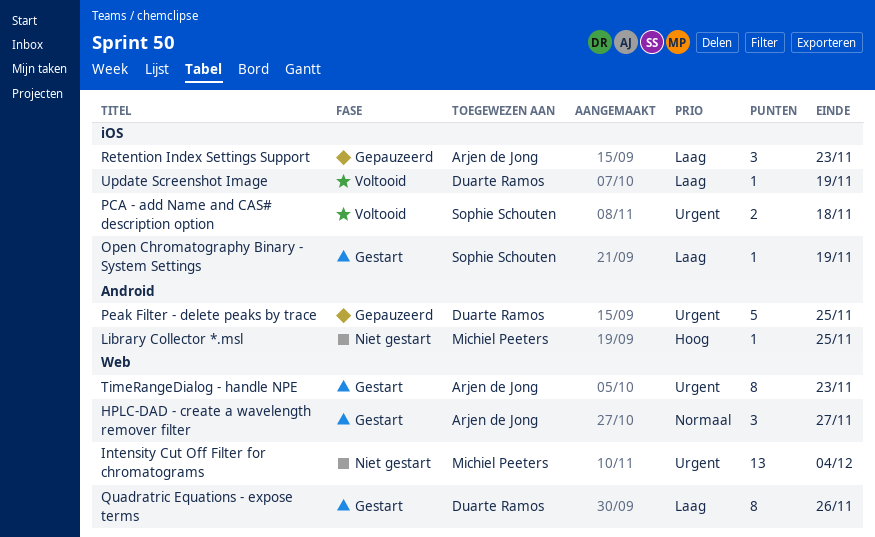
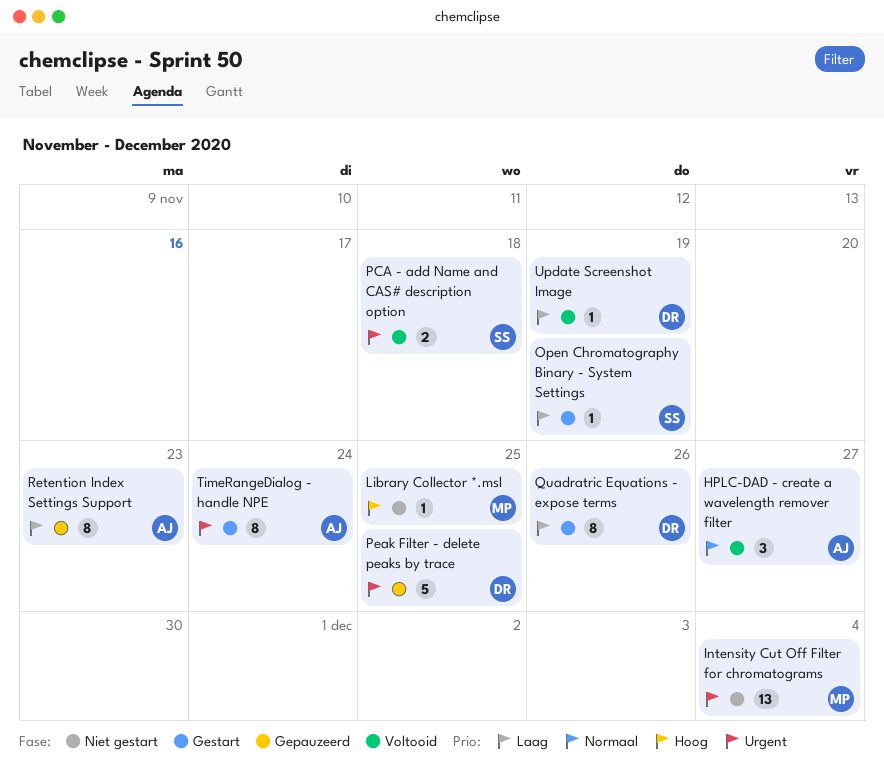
HPLC-DAD - create a wavelength remover filter, status: Gestart -> Voltooid
Retention Index Settings Support, estimate: 3 -> 8
TimeRangeDialog - handle NPE, due: Nov 23 -> Nov 24

